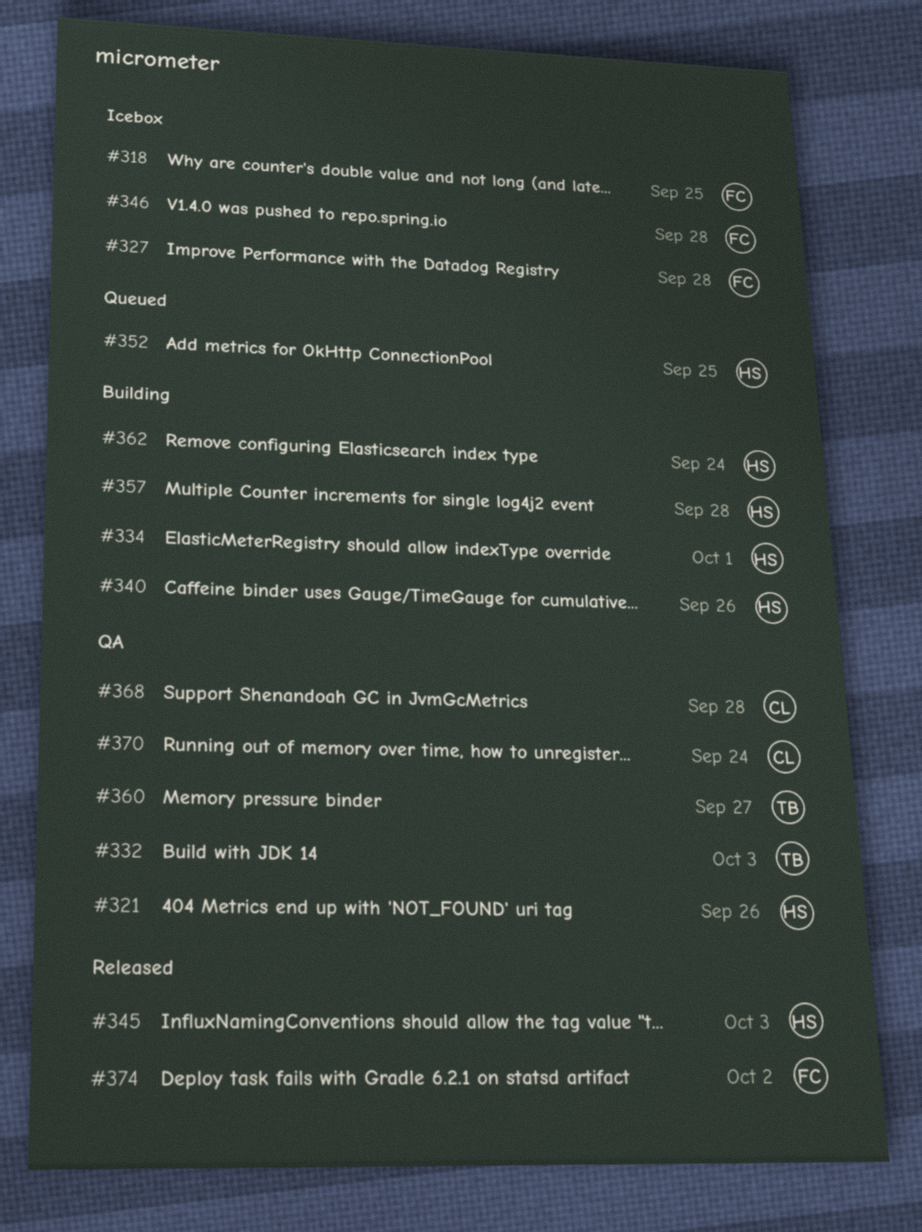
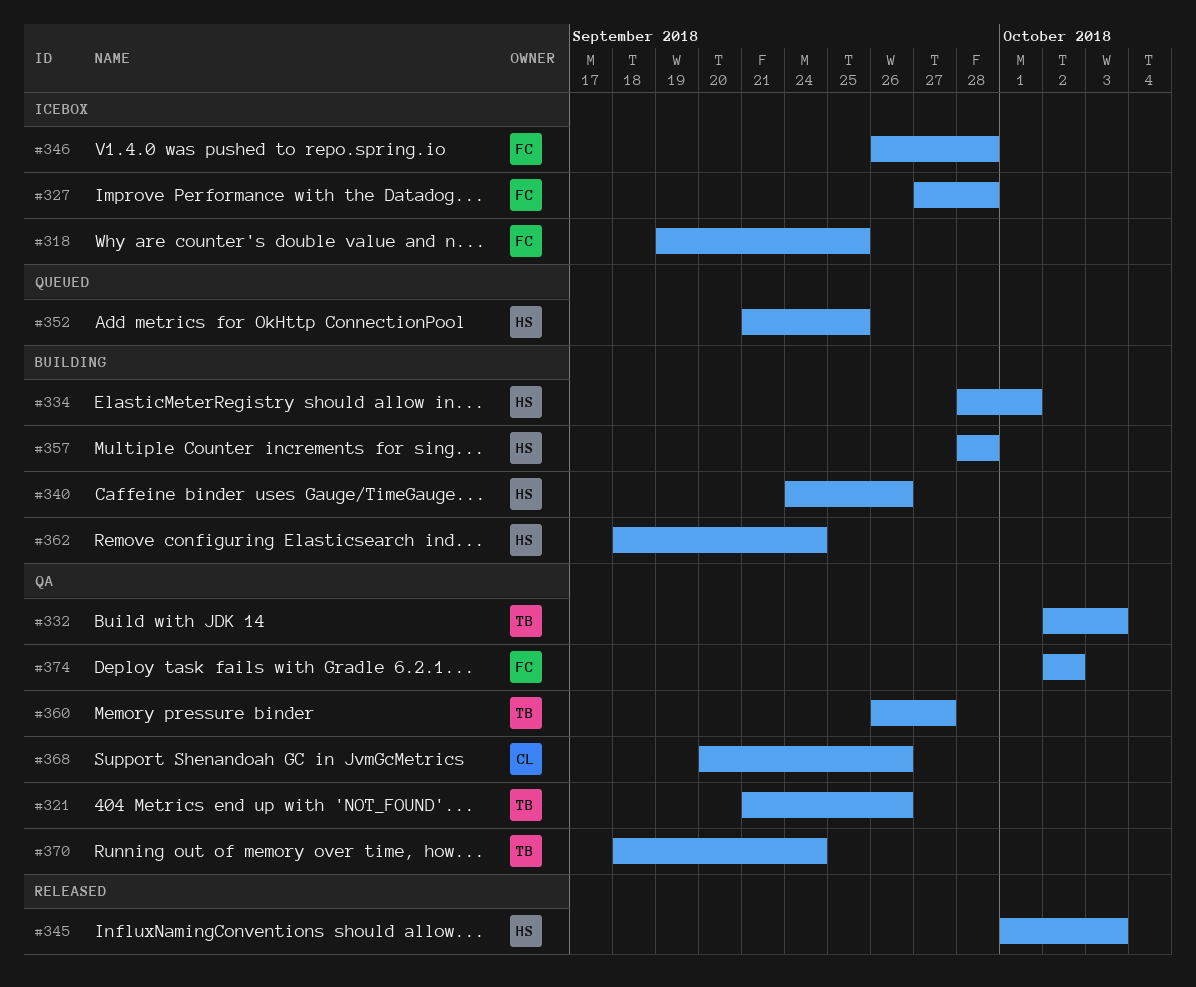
#321, owner: HS -> TB
#368, due: Sep 28 -> Sep 26
#370, owner: CL -> TB
#374, status: Released -> QA

